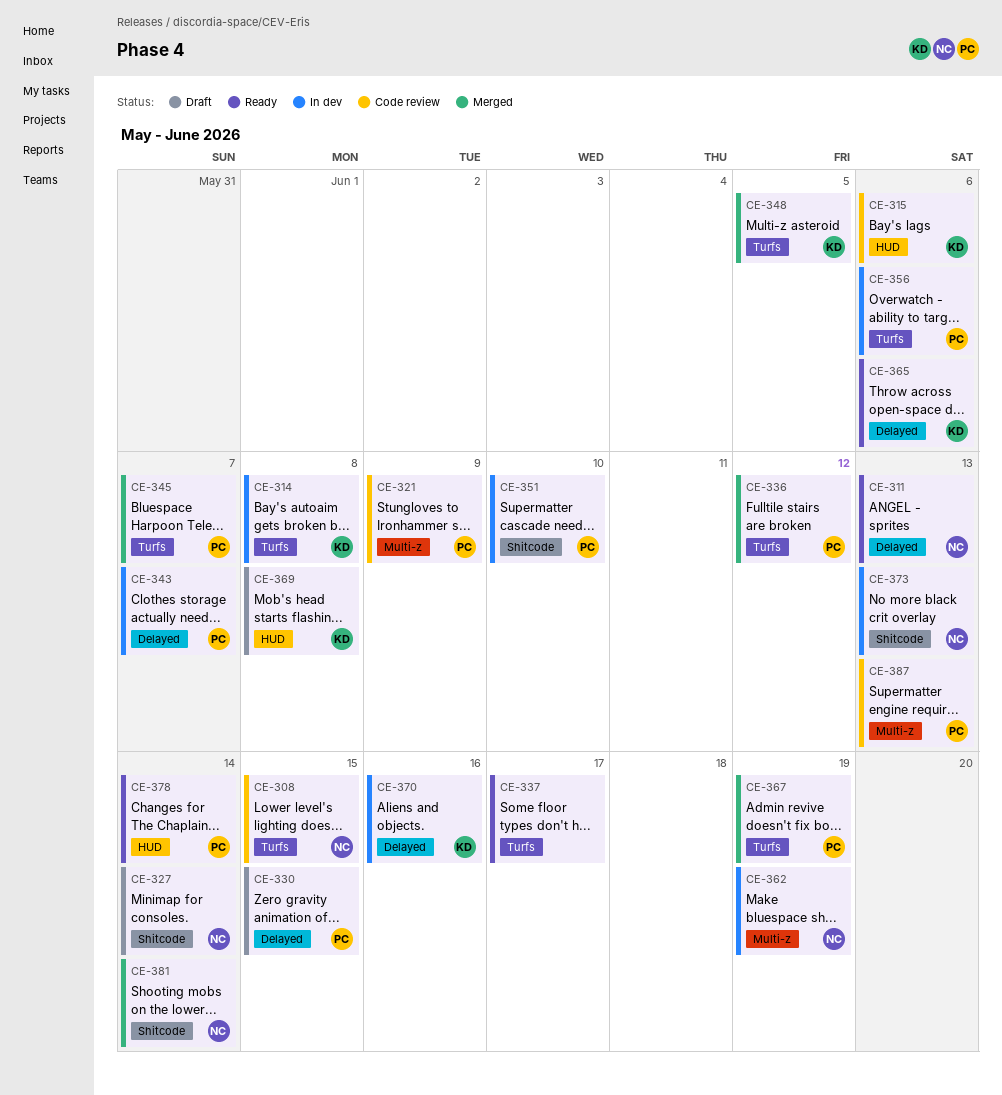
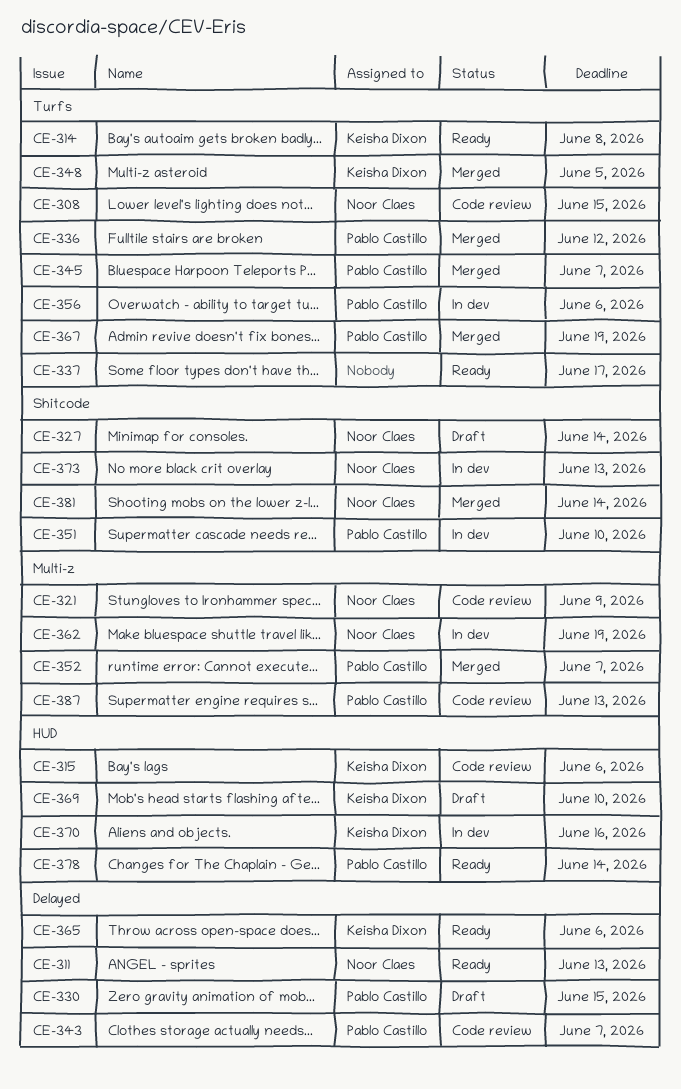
CE-314, status: In dev -> Ready
CE-321, owner: Pablo Castillo -> Noor Claes
CE-343, status: In dev -> Code review
CE-352: none -> present
CE-369, due: Jun 8 -> Jun 10
CE-370, label: Delayed -> HUD

